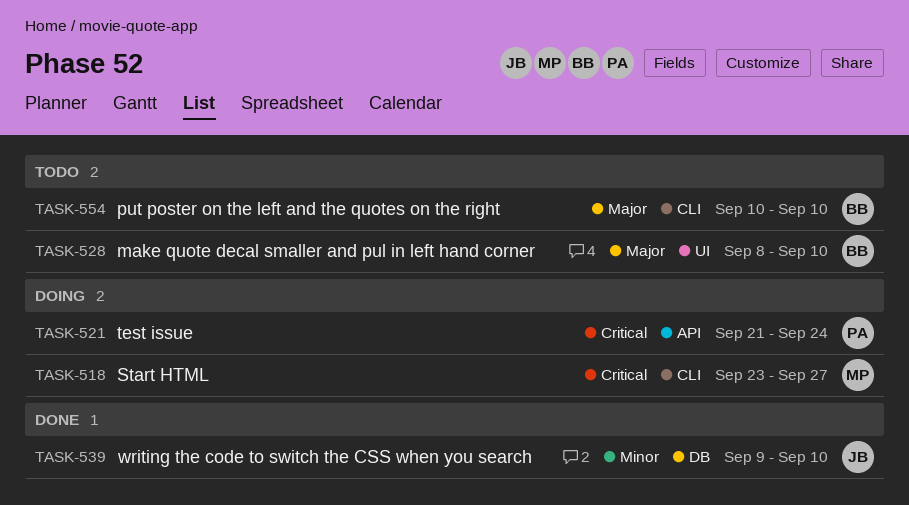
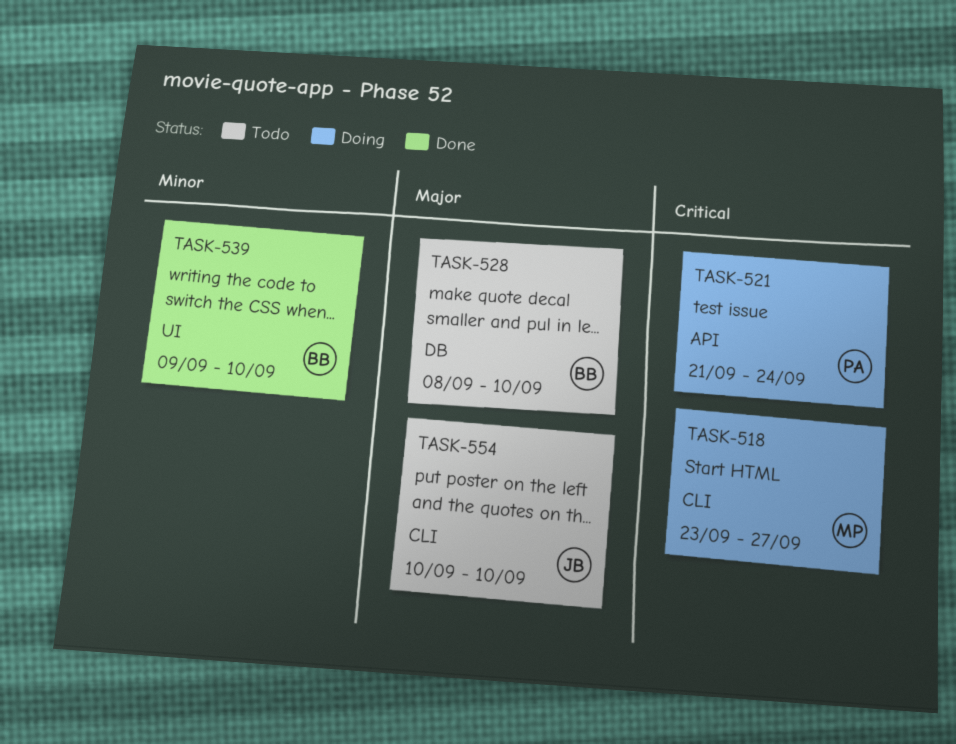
TASK-528, label: UI -> DB
TASK-539, owner: JB -> BB
TASK-539, label: DB -> UI
TASK-554, owner: BB -> JB

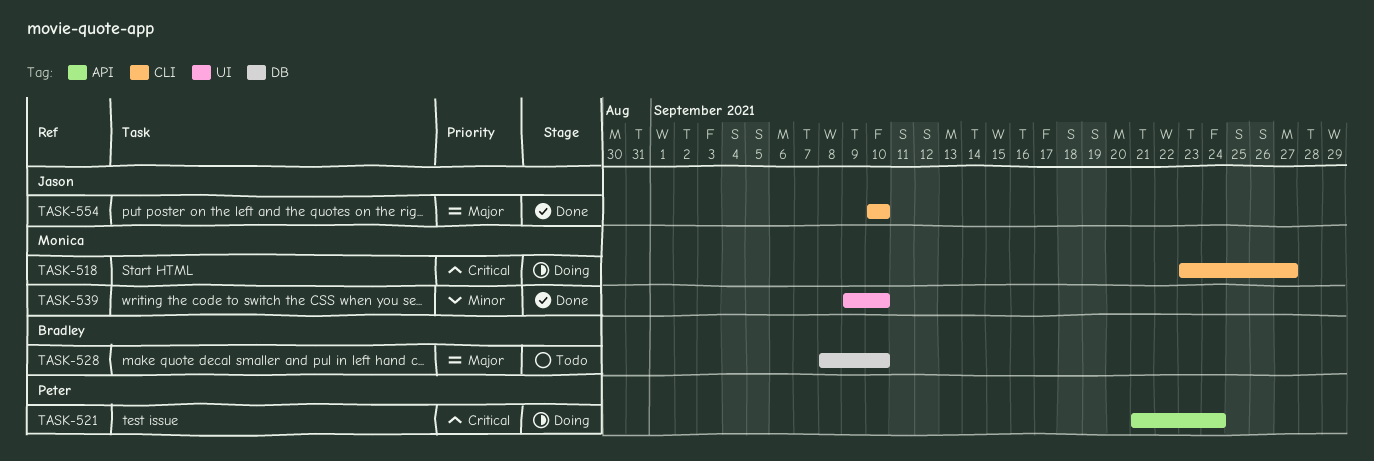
TASK-539, owner: Bradley -> Monica
TASK-554, status: Todo -> Done

